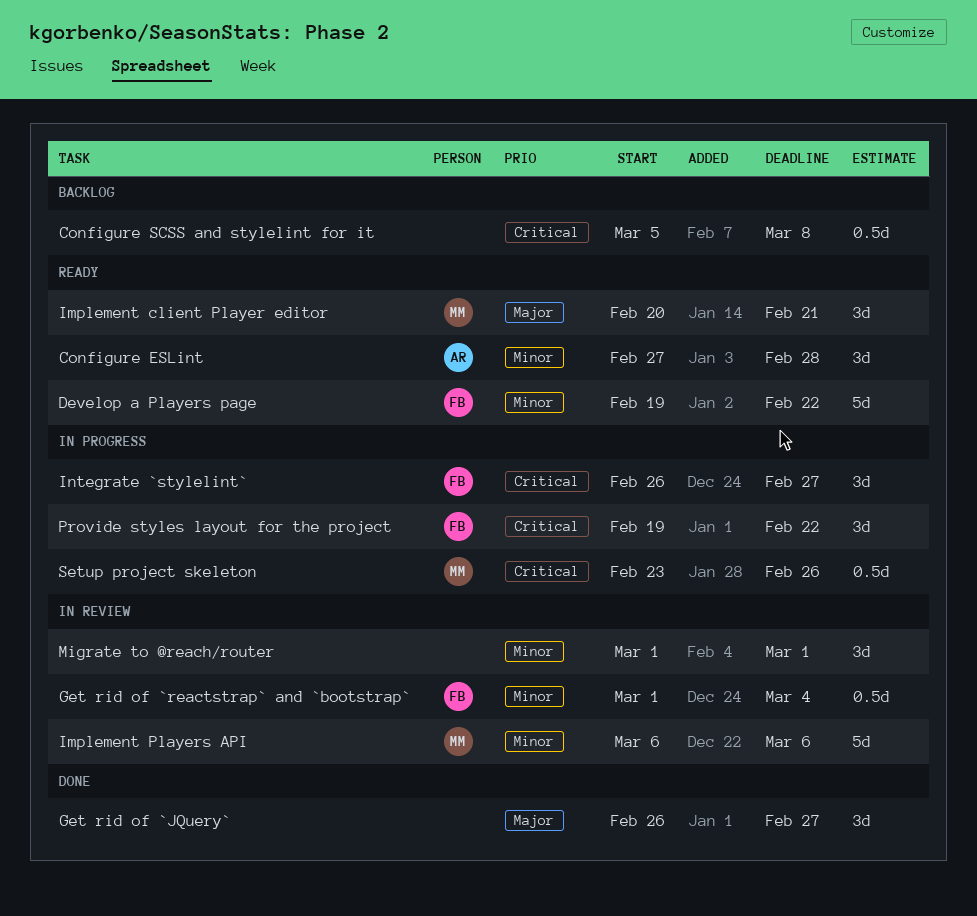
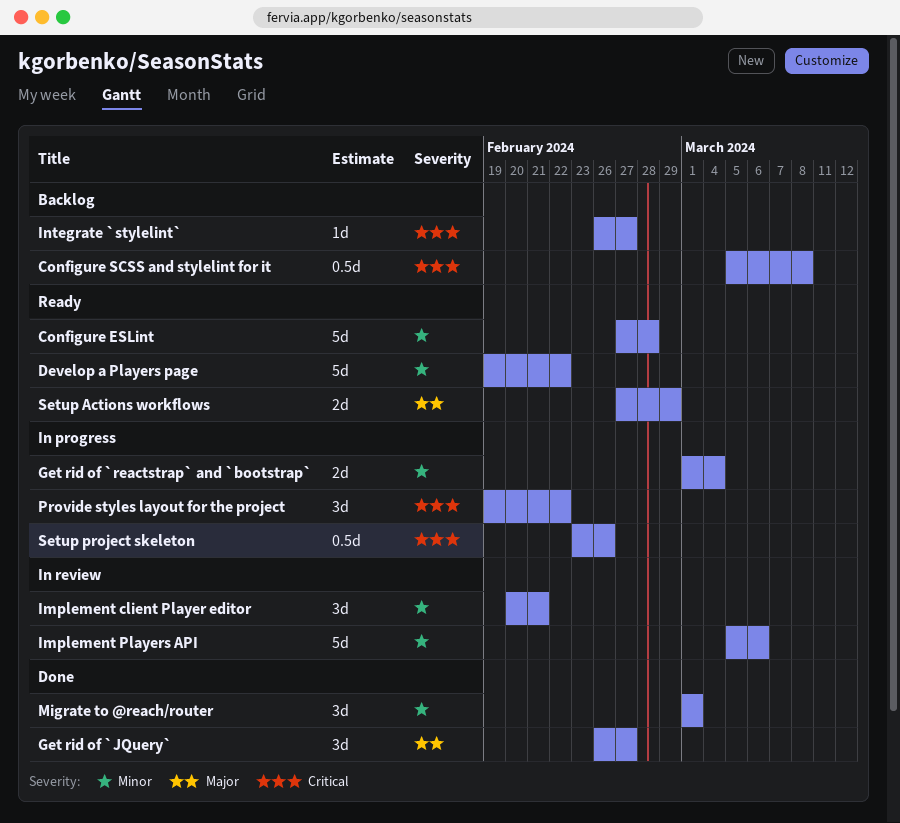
Configure ESLint, estimate: 3d -> 5d
Get rid of `reactstrap` and `bootstrap`, status: In review -> In progress
Get rid of `reactstrap` and `bootstrap`, estimate: 0.5d -> 2d
Implement client Player editor, status: Ready -> In review
Implement client Player editor, priority: Major -> Minor
Implement Players API, start: Mar 6 -> Mar 5
Integrate `stylelint`, status: In progress -> Backlog
Integrate `stylelint`, estimate: 3d -> 1d
Migrate to @reach/router, status: In review -> Done
Setup Actions workflows: none -> present

